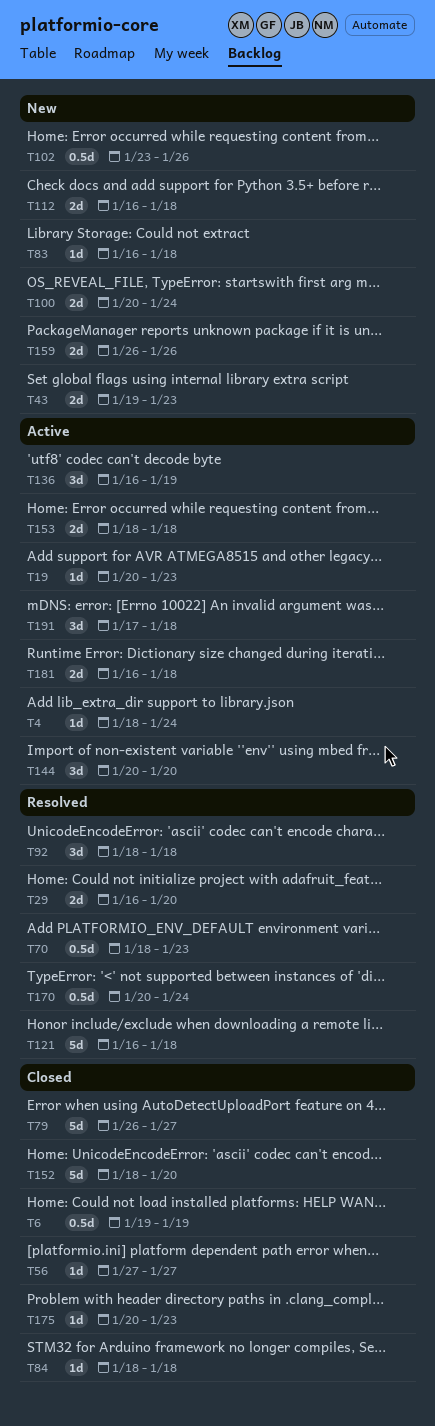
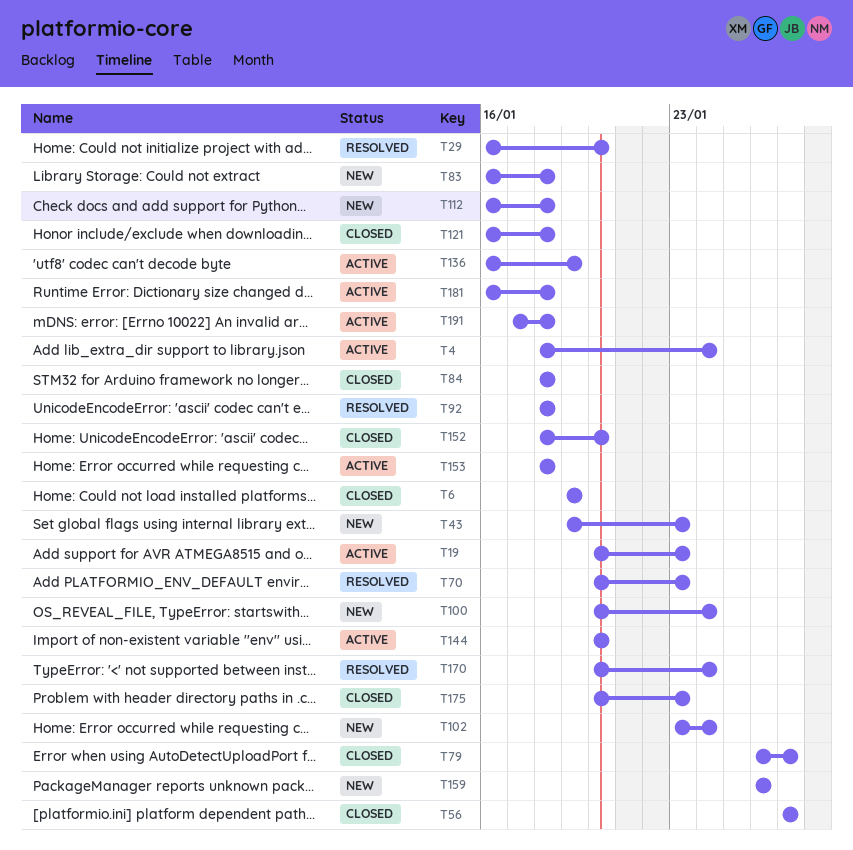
T70, start: Jan 18 -> Jan 20
T102, due: Jan 26 -> Jan 24
T121, status: Resolved -> Closed

